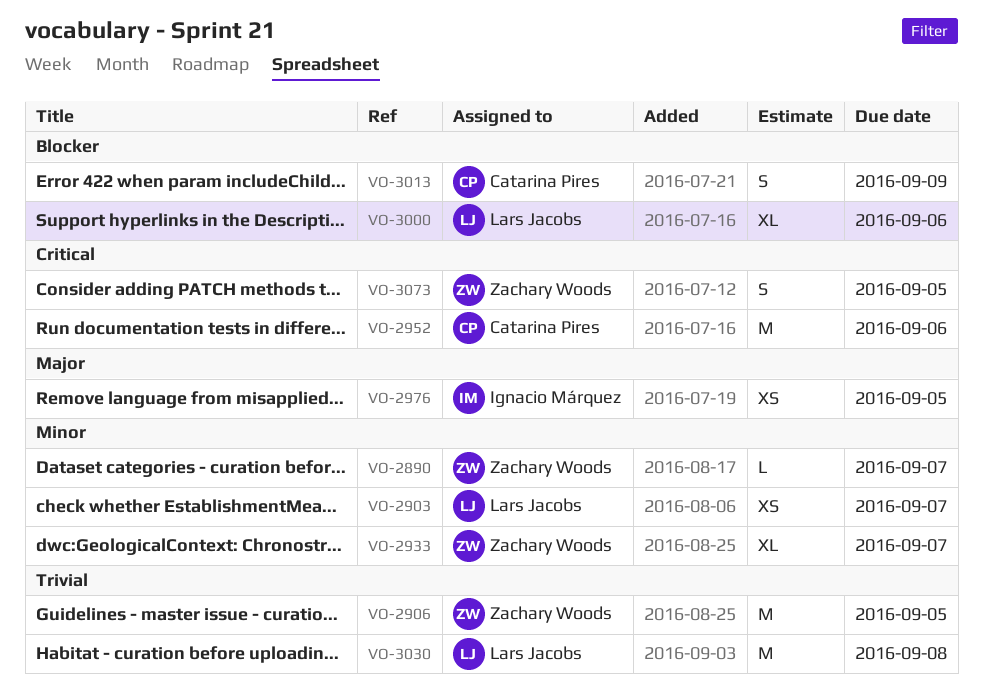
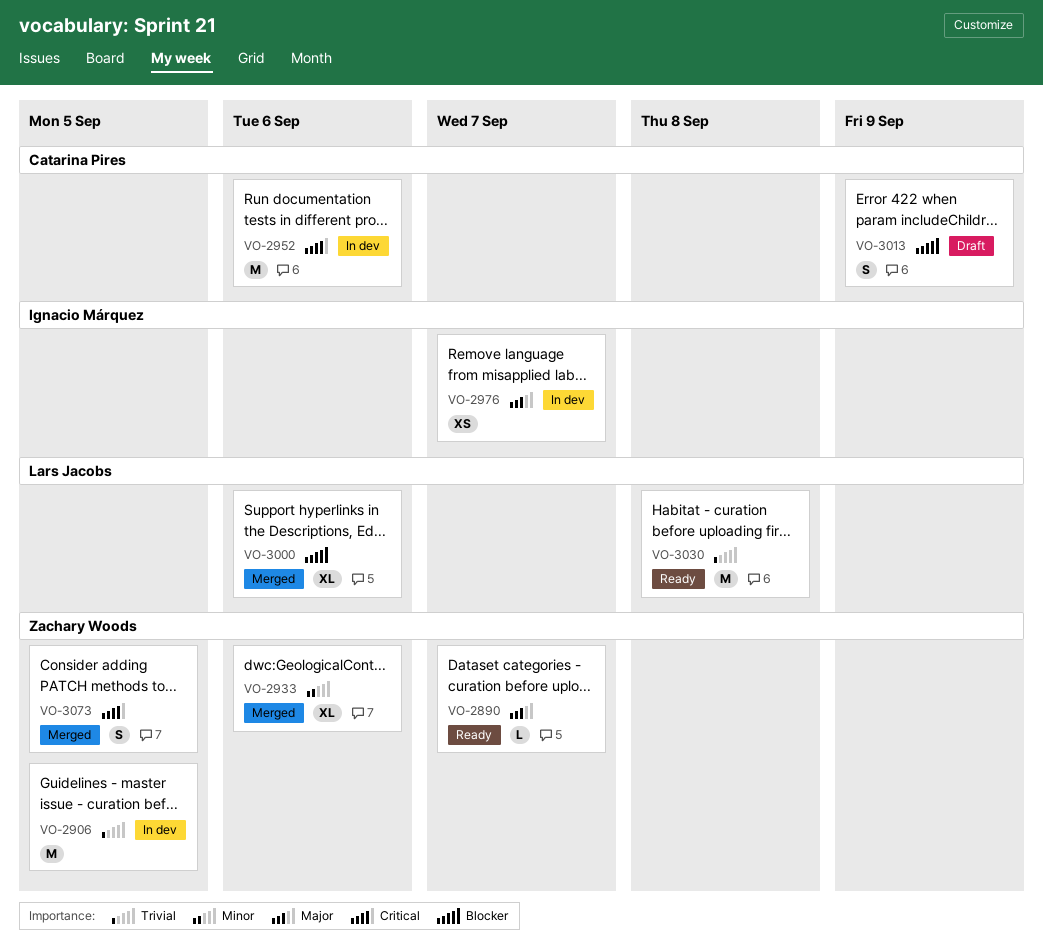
VO-2890, priority: Minor -> Major
VO-2903: present -> none
VO-2933, due: Sep 7 -> Sep 6
VO-2976, due: Sep 5 -> Sep 7

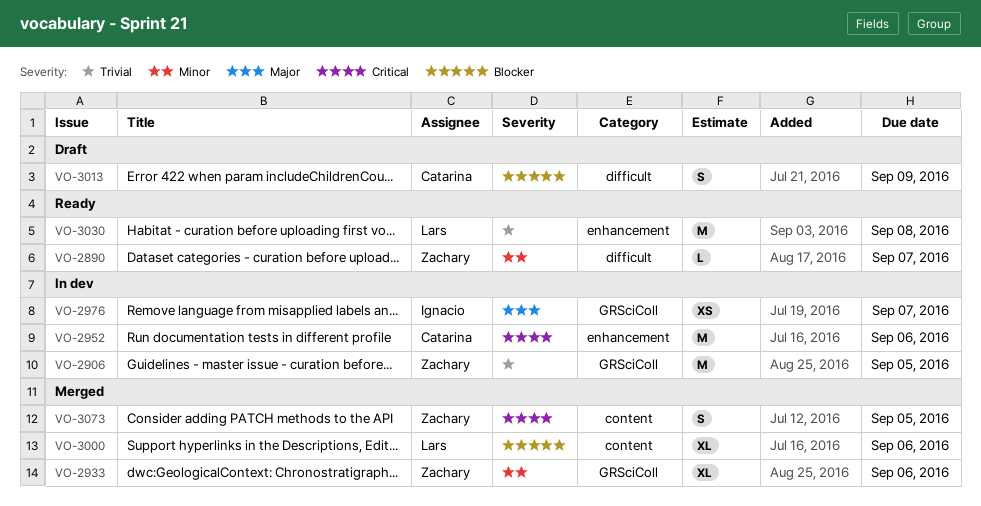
VO-2890, priority: Major -> Minor

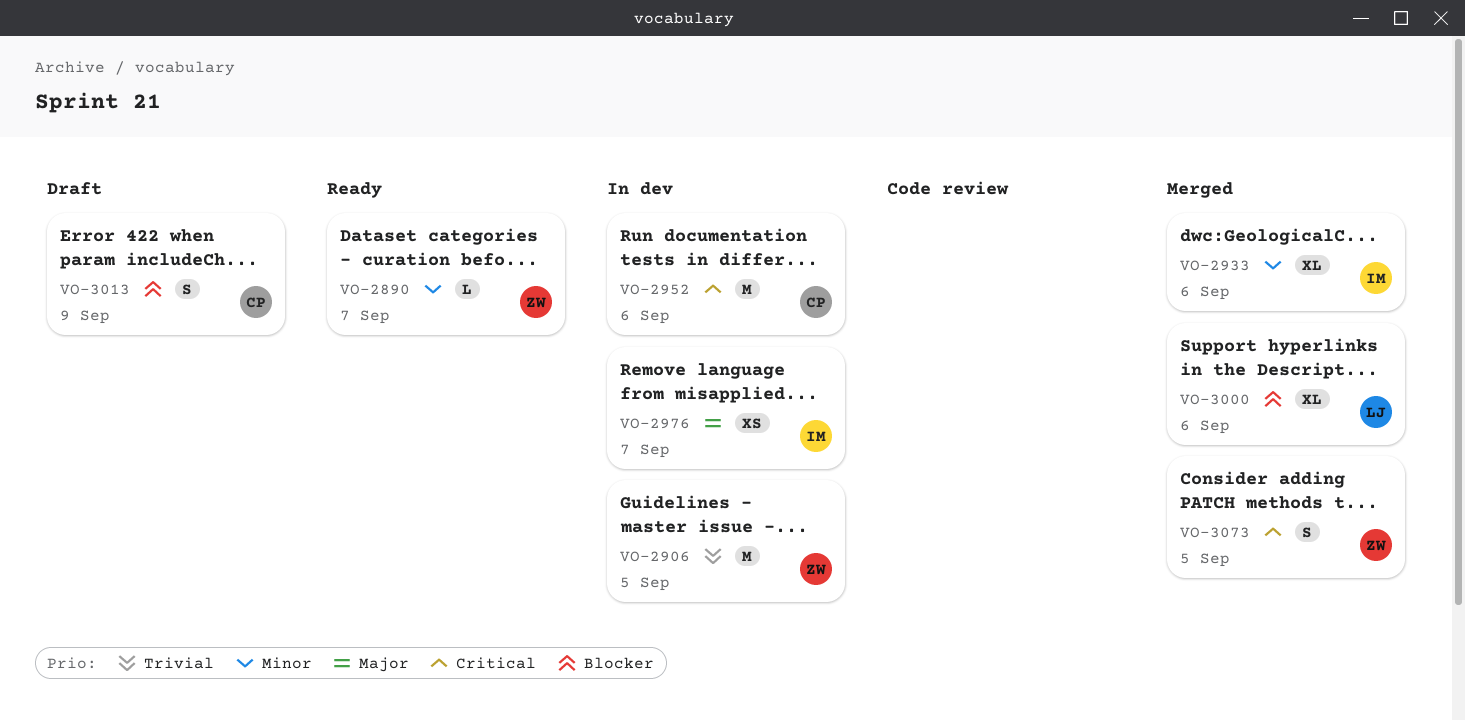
VO-2933, owner: Zachary -> Ignacio
VO-3030: present -> none

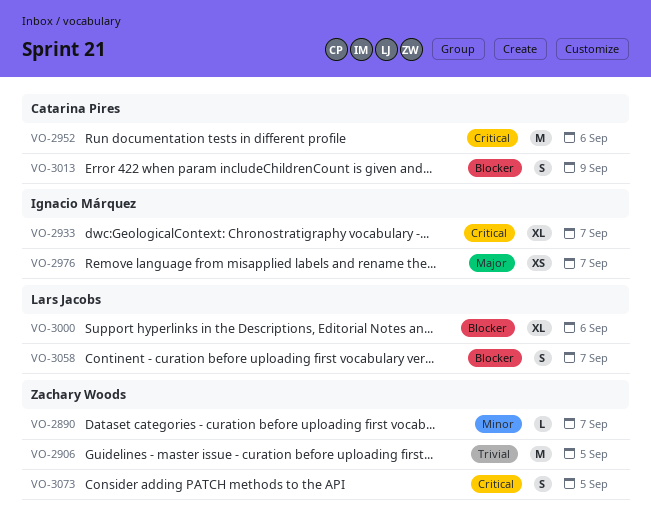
VO-2933, priority: Minor -> Critical
VO-2933, due: Sep 6 -> Sep 7
VO-3058: none -> present

